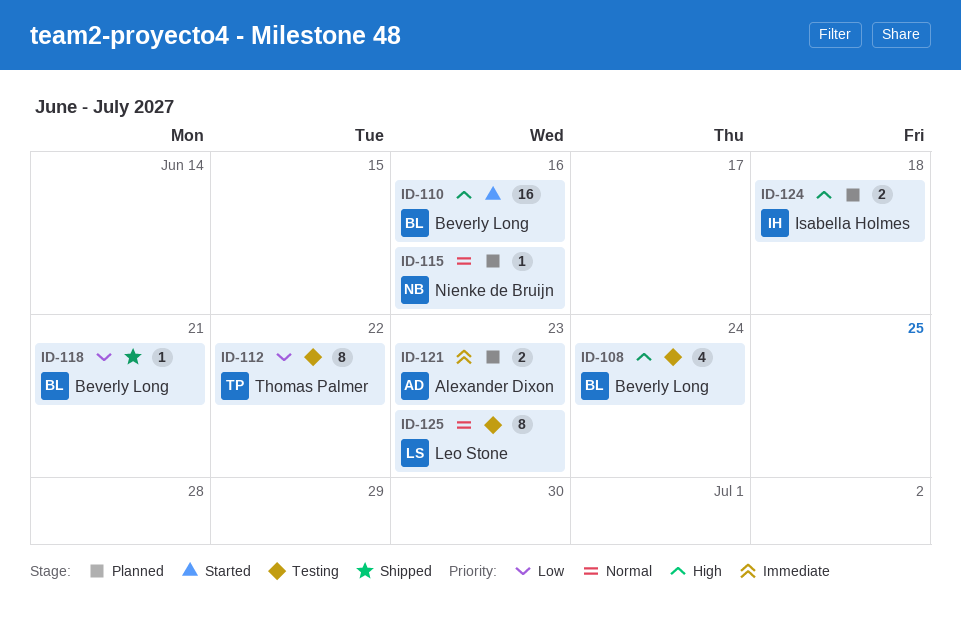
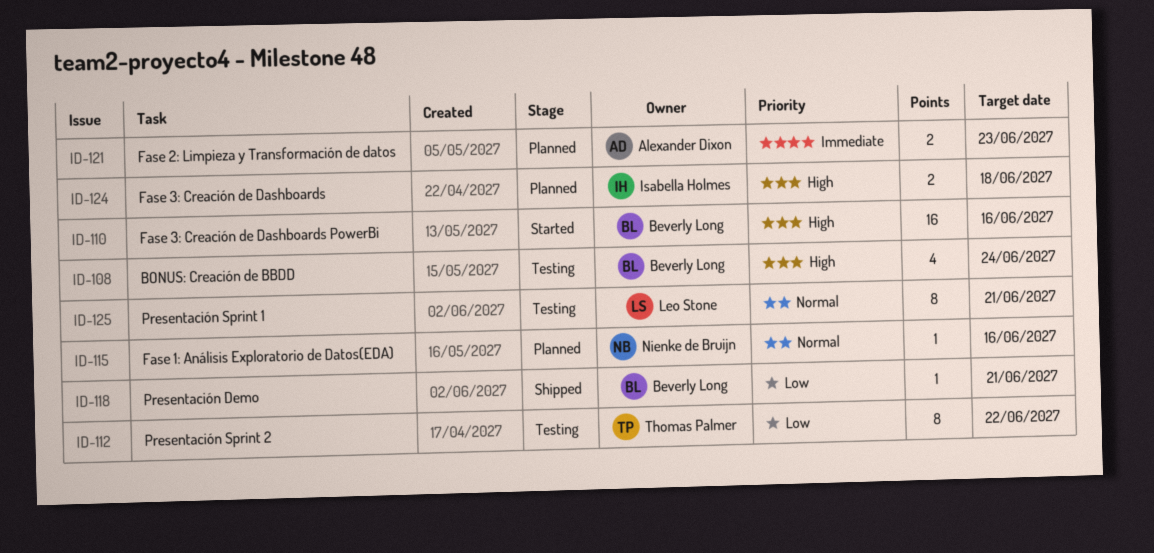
ID-125, due: Jun 23 -> Jun 21

